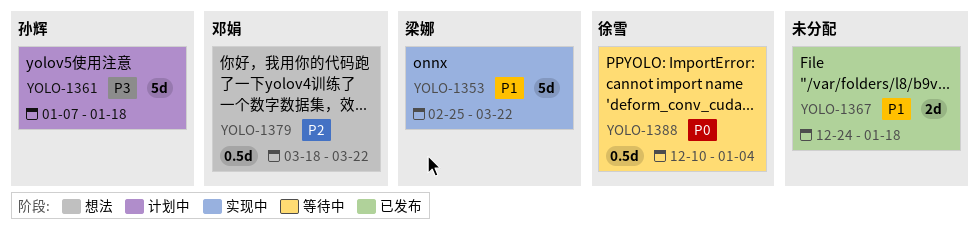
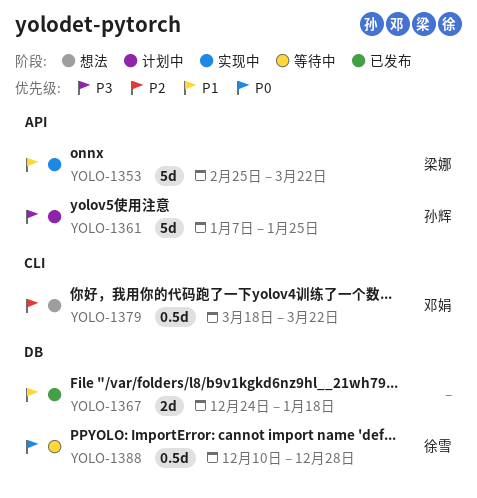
YOLO-1361, due: Jan 18 -> Jan 25
YOLO-1388, due: Jan 4 -> Dec 28

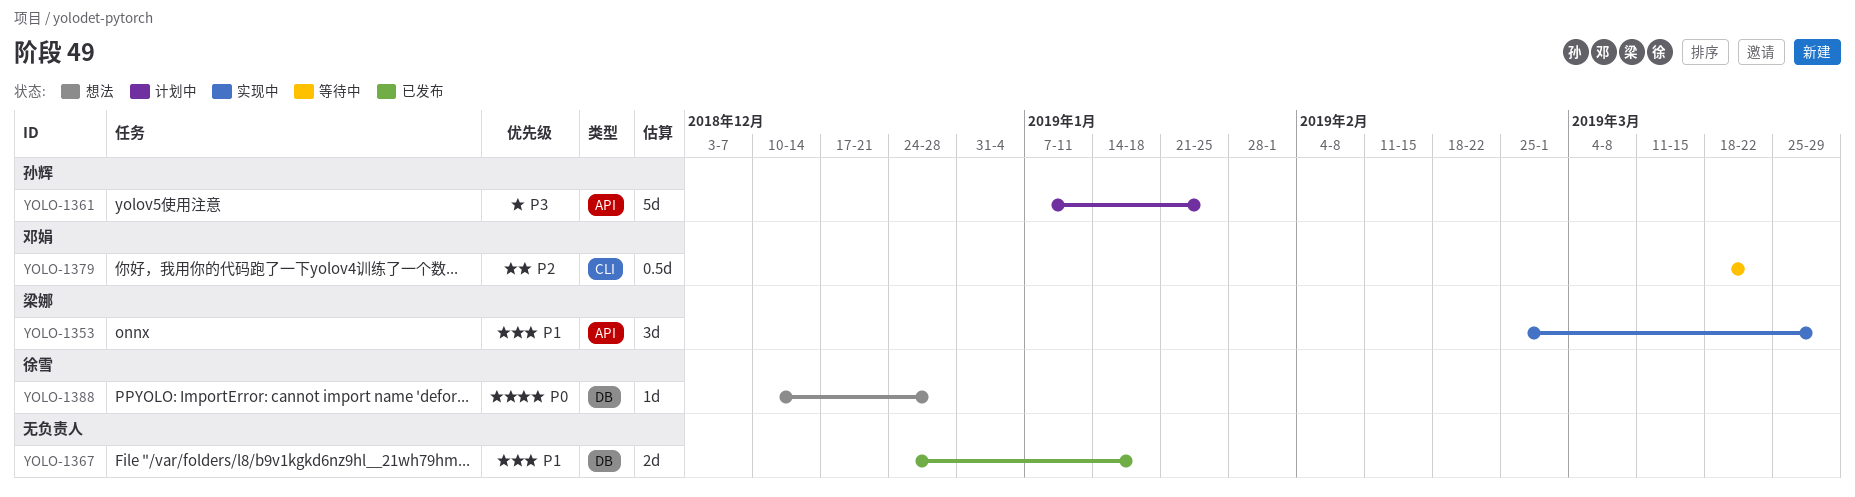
YOLO-1353, estimate: 5d -> 3d
YOLO-1353, due: Mar 22 -> Mar 29
YOLO-1379, status: 想法 -> 等待中
YOLO-1388, status: 等待中 -> 想法
YOLO-1388, estimate: 0.5d -> 1d

